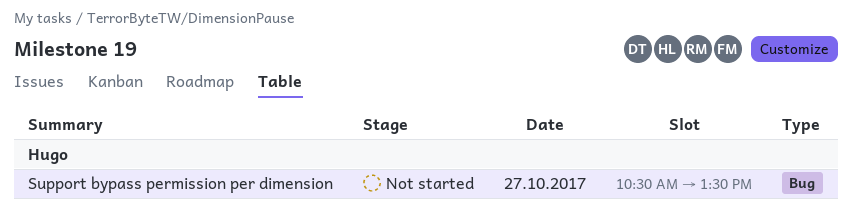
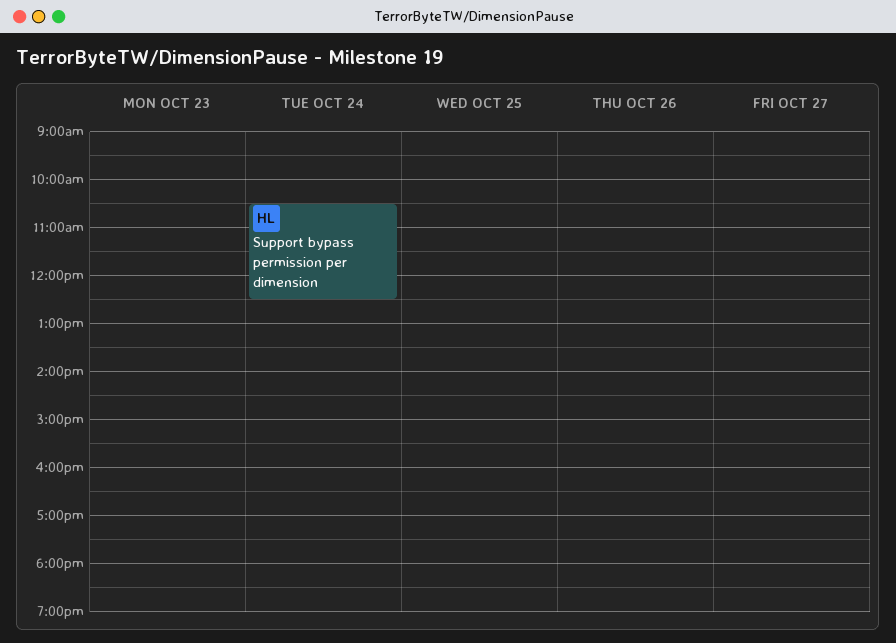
Support bypass permission per dimension, day: Oct 27 -> Oct 24
Support bypass permission per dimension, ends: 13:30 -> 12:30

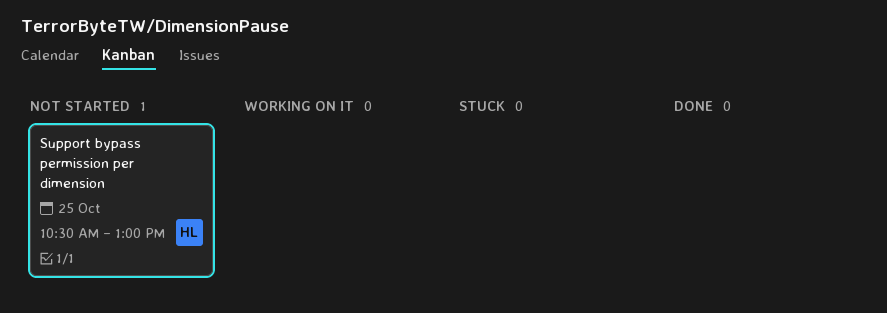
Support bypass permission per dimension, day: Oct 24 -> Oct 25
Support bypass permission per dimension, ends: 12:30 -> 13:00

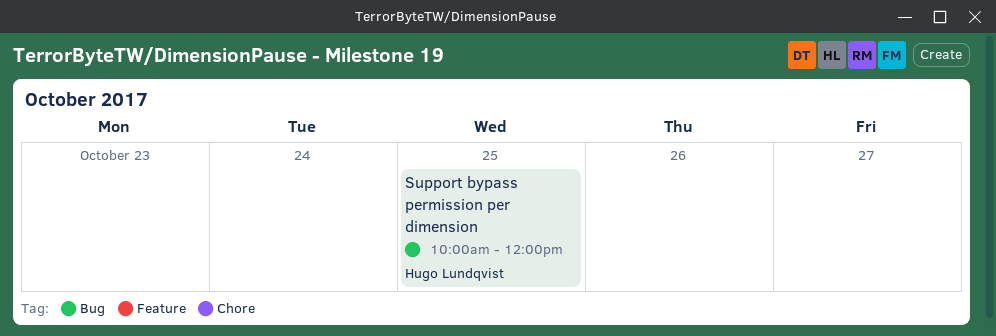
Support bypass permission per dimension, begins: 10:30 -> 10:00
Support bypass permission per dimension, ends: 13:00 -> 12:00

